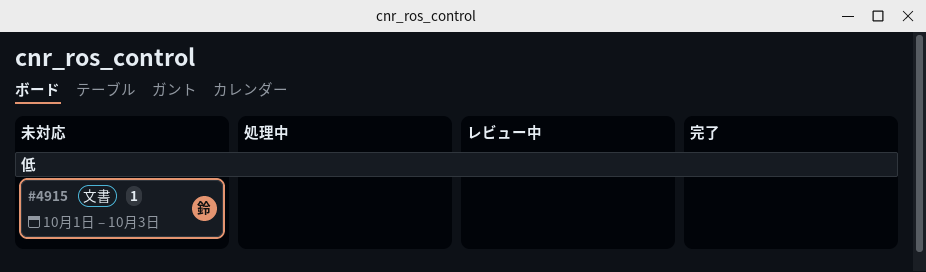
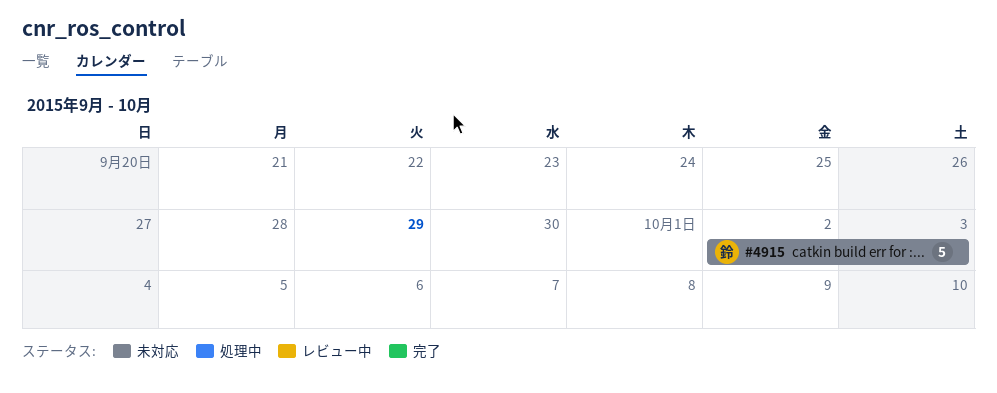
#4915, estimate: 1 -> 5
#4915, start: Oct 1 -> Oct 2

